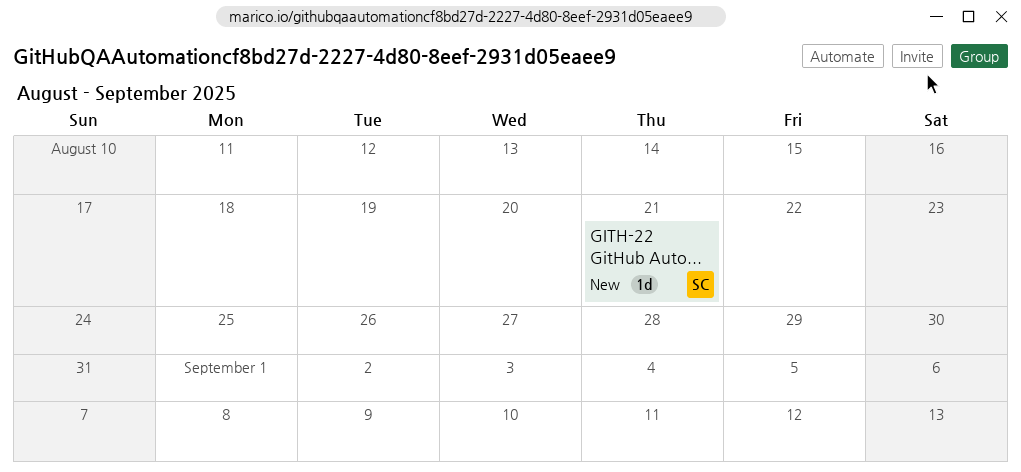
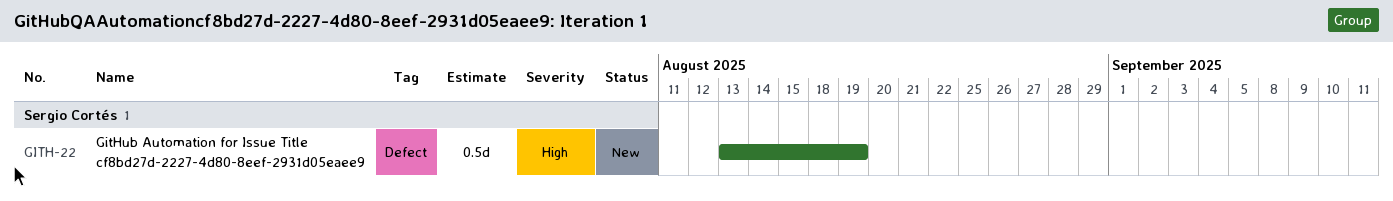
GITH-22, estimate: 1d -> 0.5d
GITH-22, due: Aug 21 -> Aug 19

